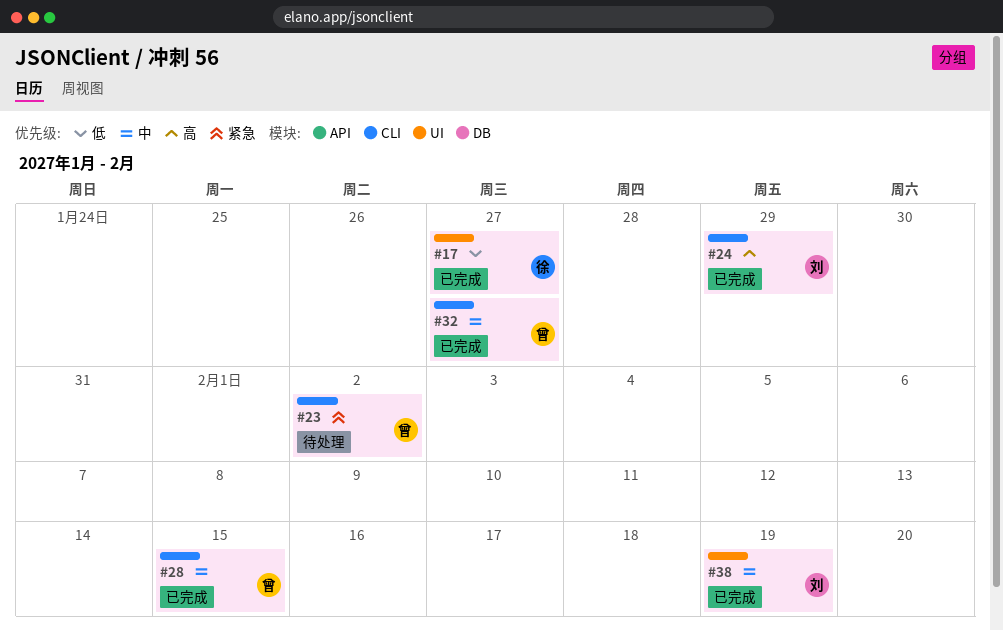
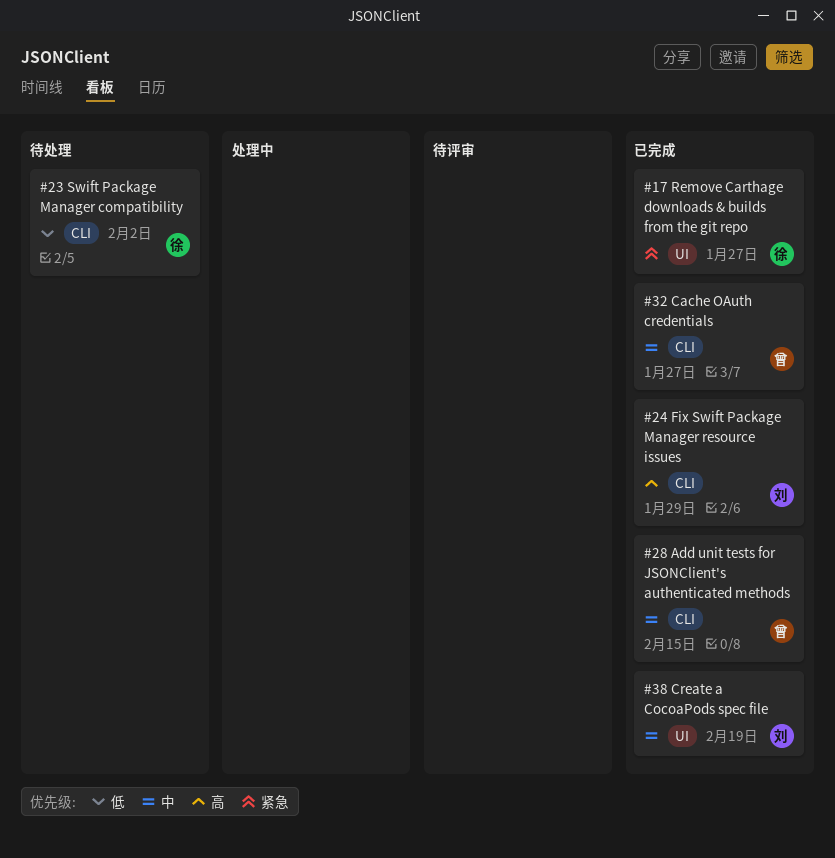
#17, priority: 低 -> 紧急
#23, owner: 曾 -> 徐
#23, priority: 紧急 -> 低

